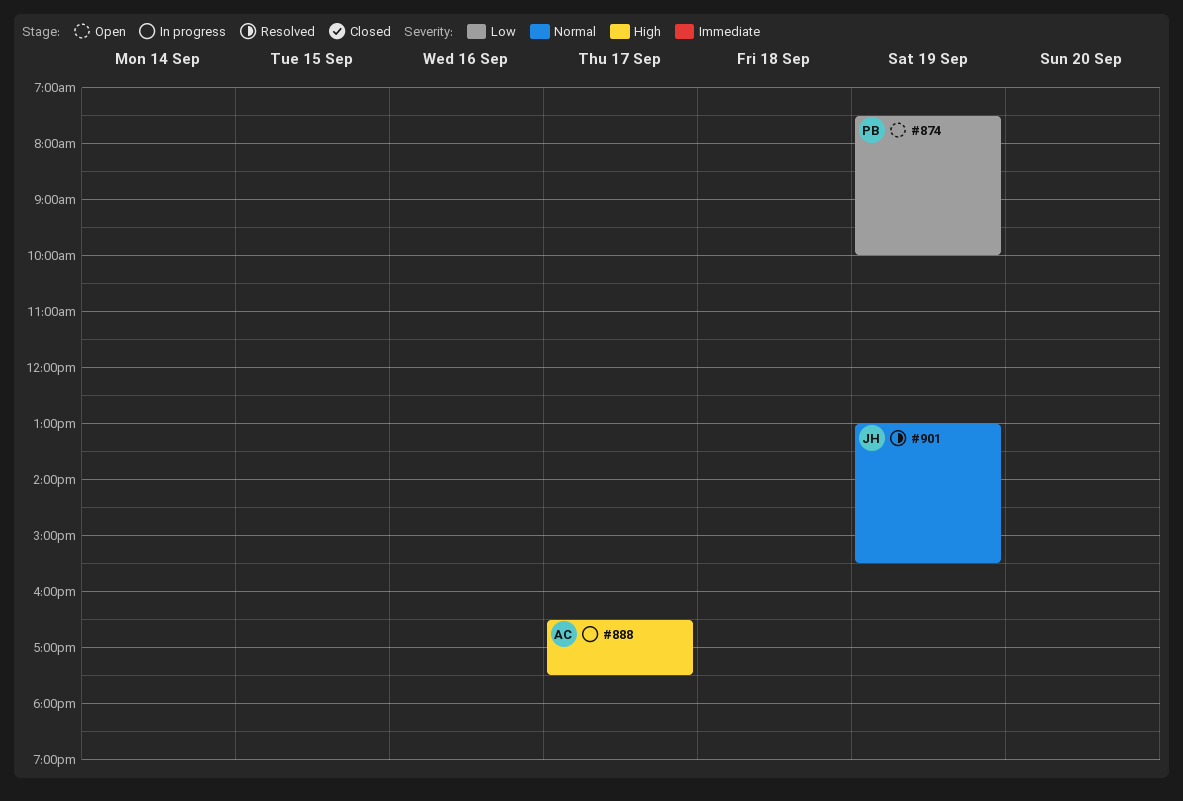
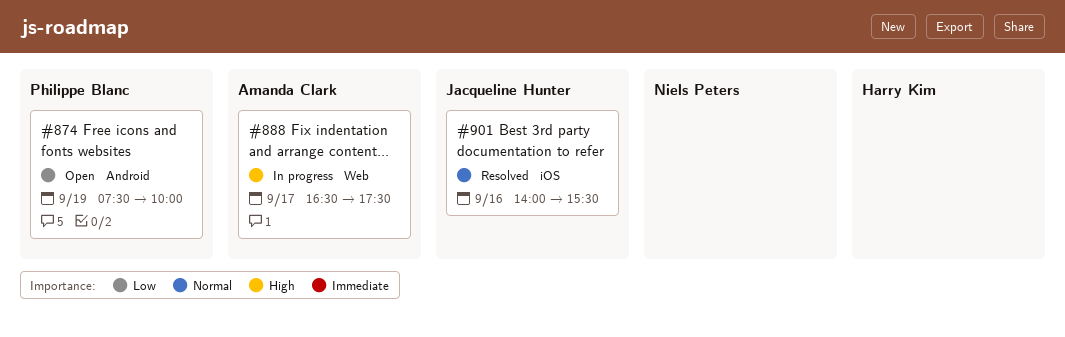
#901, day: Sep 19 -> Sep 16
#901, begins: 13:00 -> 14:00

